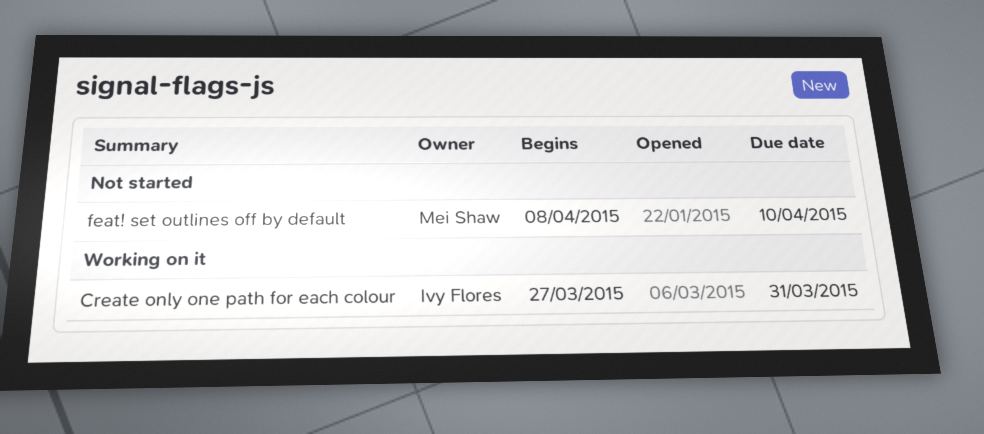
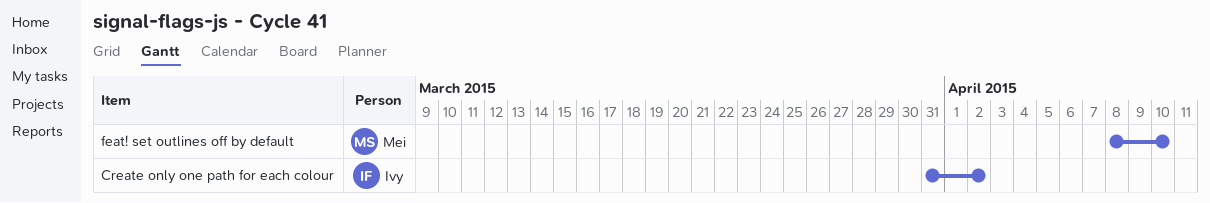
Create only one path for each colour, start: Mar 27 -> Mar 31
Create only one path for each colour, due: Mar 31 -> Apr 2

